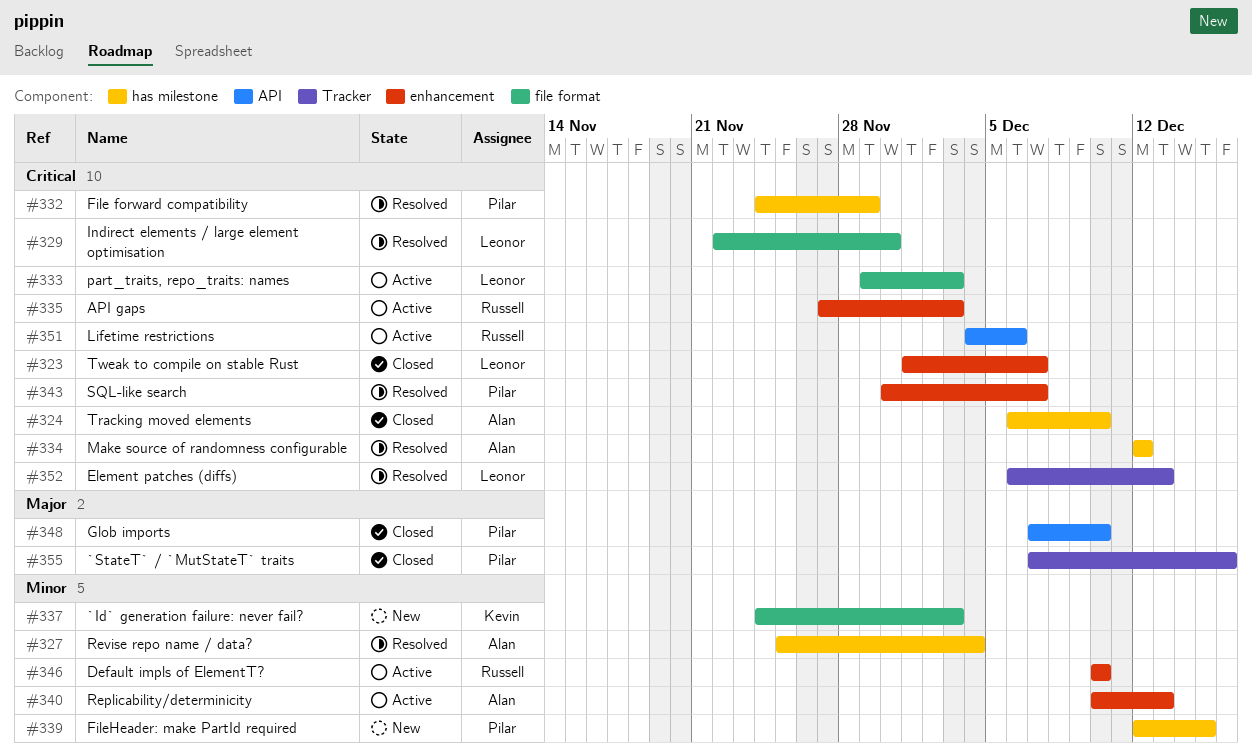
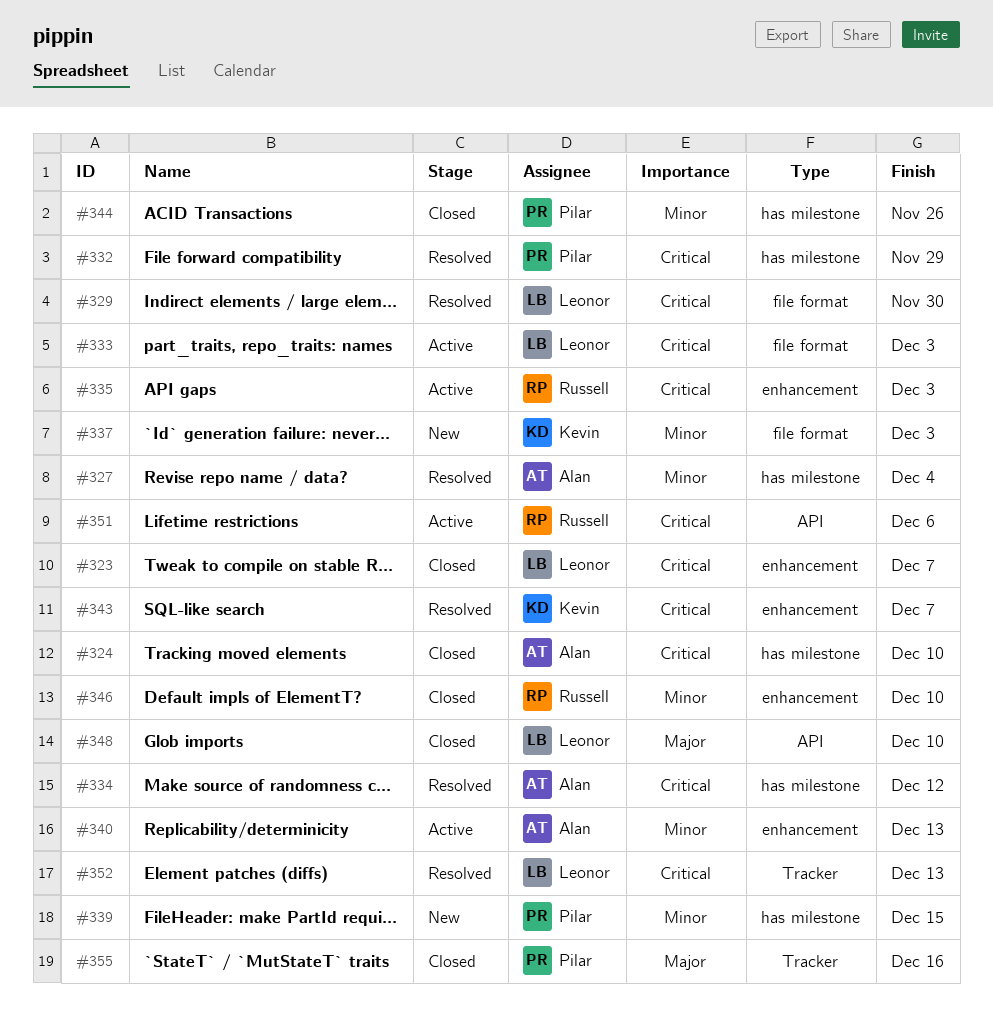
#343, owner: Pilar -> Kevin
#344: none -> present
#346, status: Active -> Closed
#348, owner: Pilar -> Leonor

